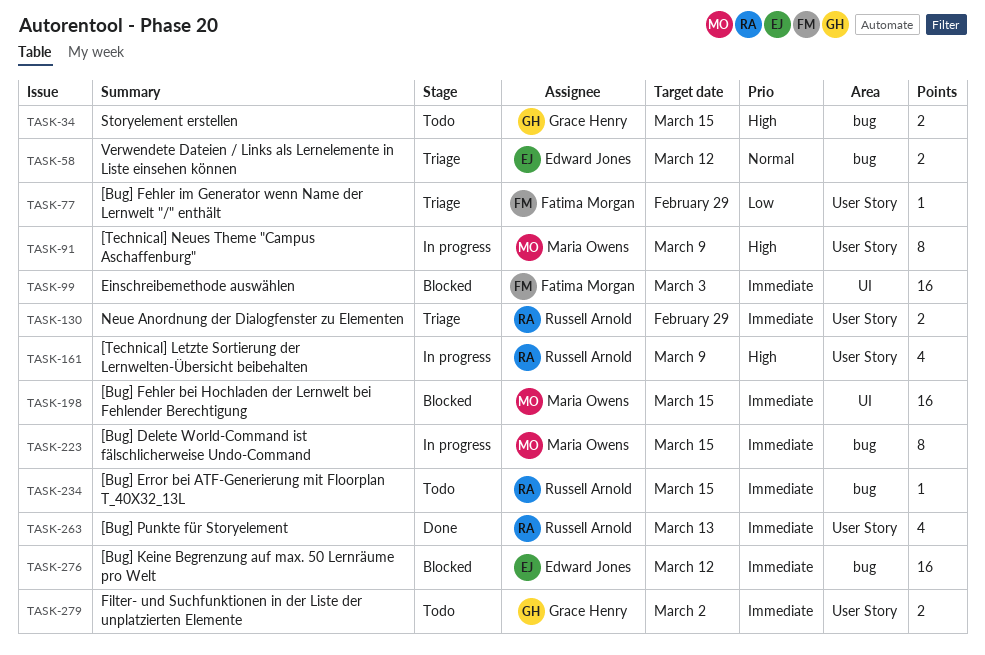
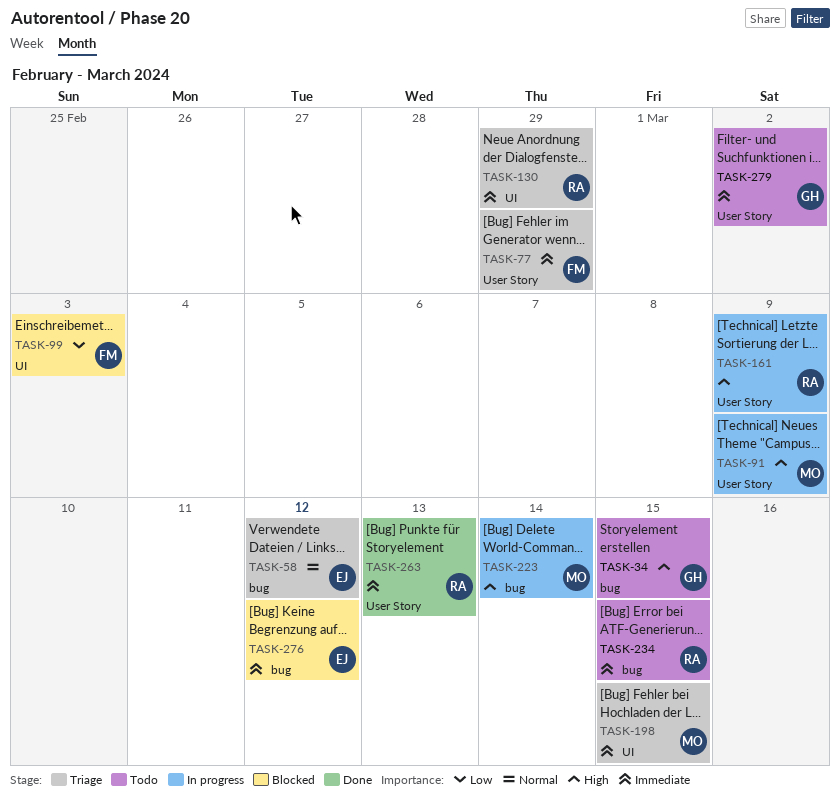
TASK-77, priority: Low -> Immediate
TASK-99, priority: Immediate -> Low
TASK-130, label: User Story -> UI
TASK-198, status: Blocked -> Triage
TASK-223, priority: Immediate -> High
TASK-223, due: Mar 15 -> Mar 14

